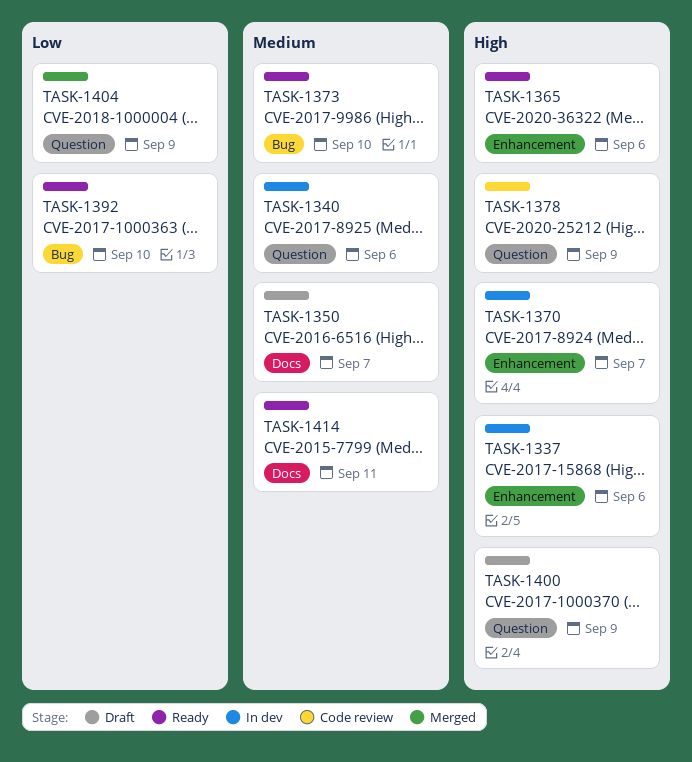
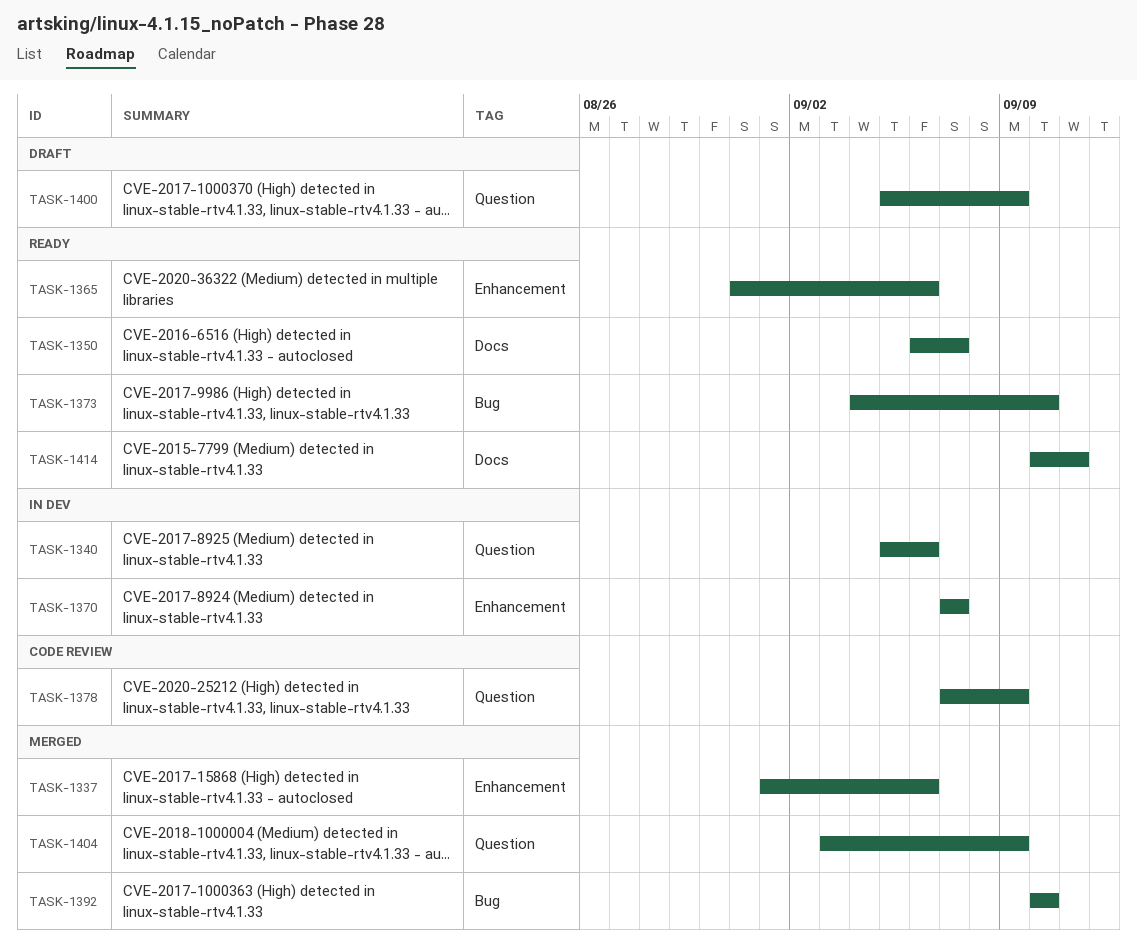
TASK-1337, status: In dev -> Merged
TASK-1350, status: Draft -> Ready
TASK-1392, status: Ready -> Merged

